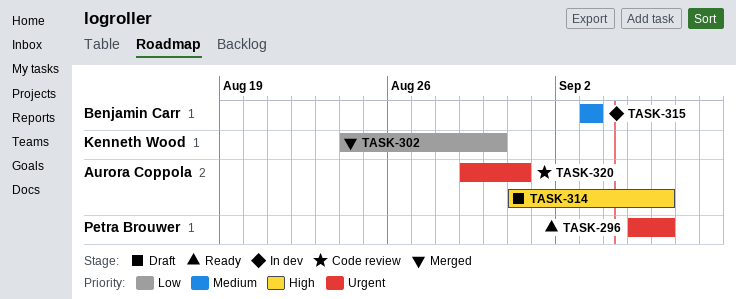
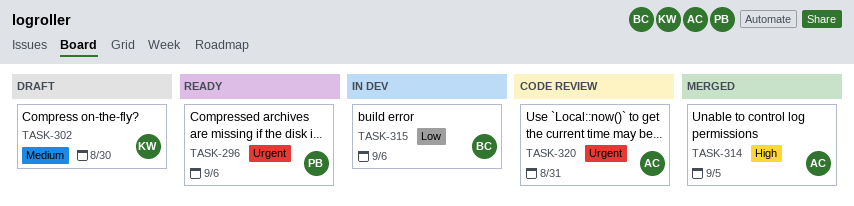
TASK-302, status: Merged -> Draft
TASK-302, priority: Low -> Medium
TASK-314, status: Draft -> Merged
TASK-314, due: Sep 6 -> Sep 5
TASK-315, priority: Medium -> Low
TASK-315, due: Sep 3 -> Sep 6

